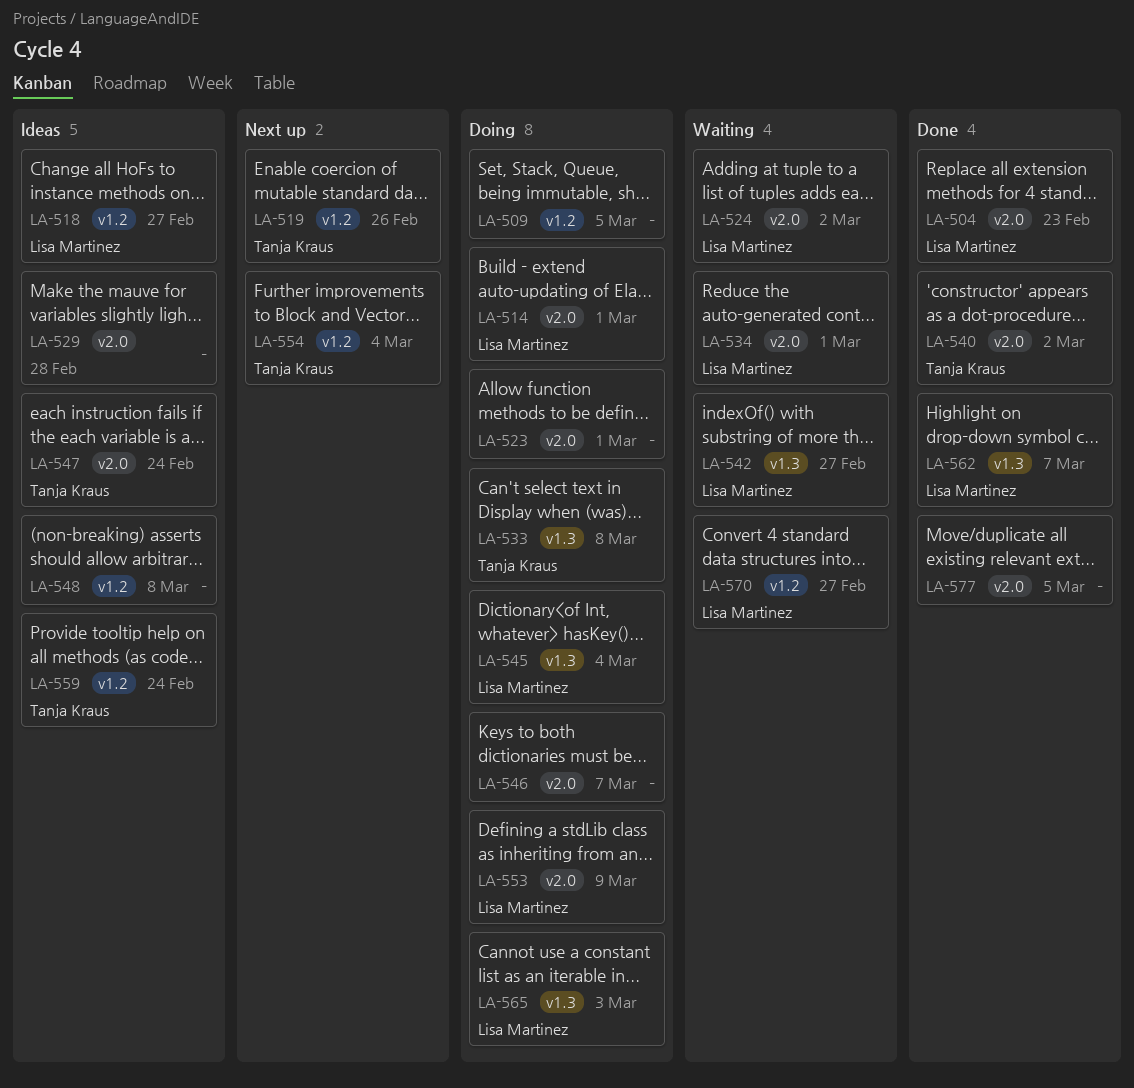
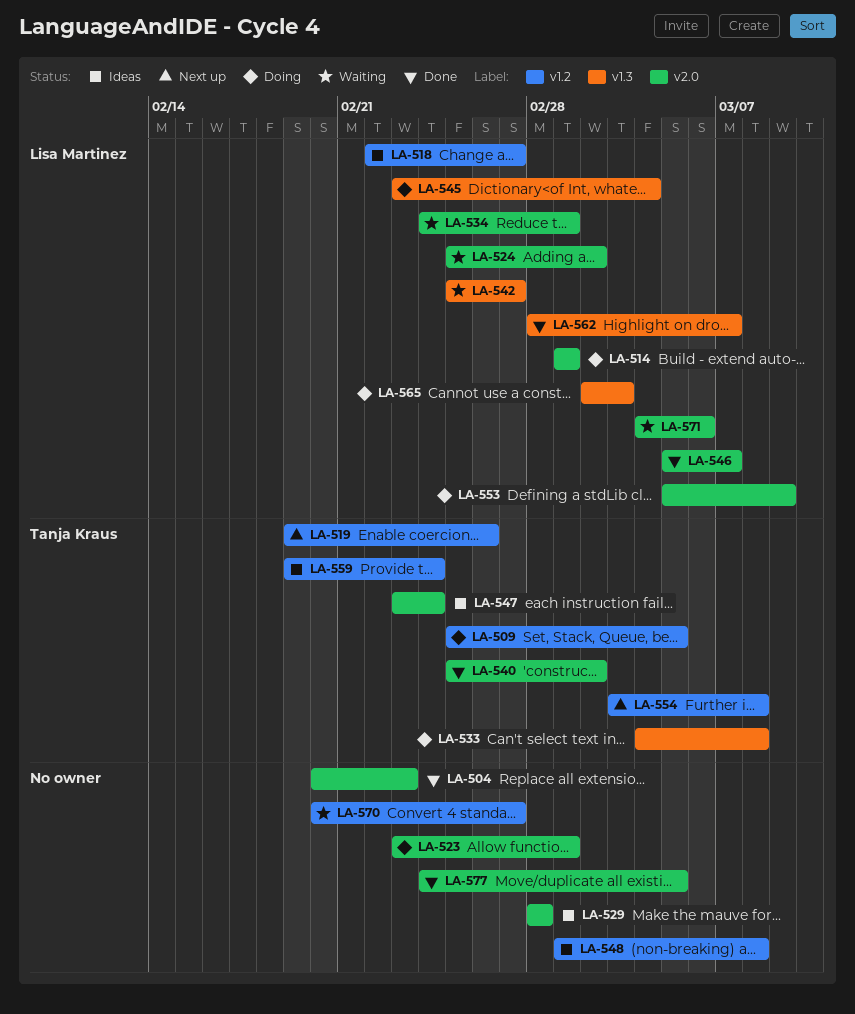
LA-504, owner: Lisa Martinez -> none
LA-509, owner: none -> Tanja Kraus
LA-546, status: Doing -> Done
LA-546, owner: none -> Lisa Martinez
LA-554, due: Mar 4 -> Mar 8
LA-570, owner: Lisa Martinez -> none
LA-571: none -> present

